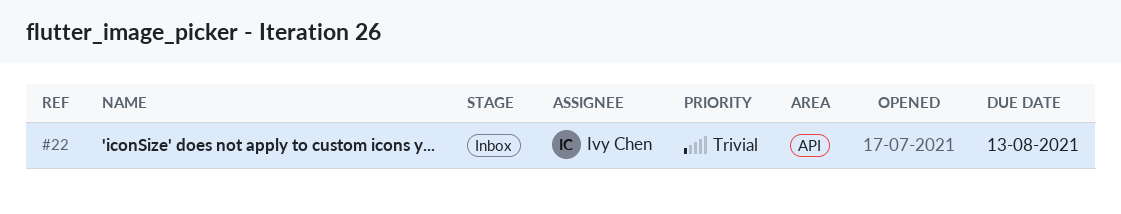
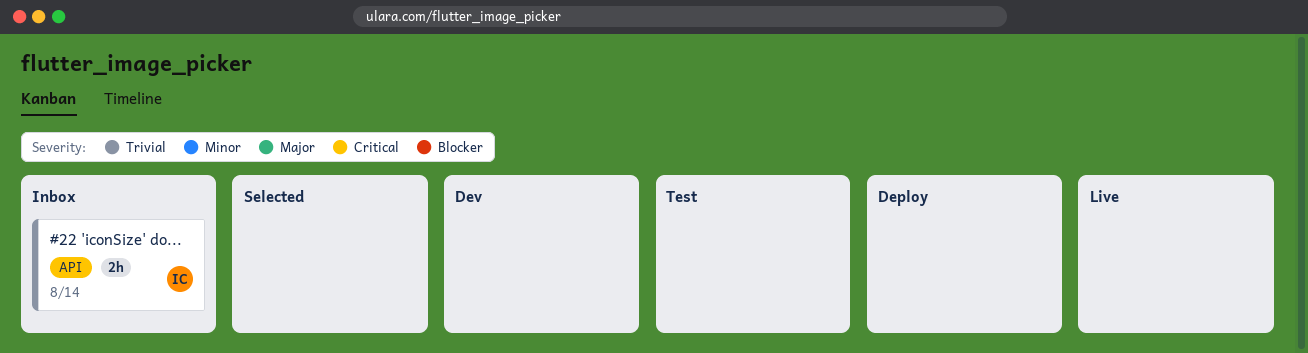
#22, due: Aug 13 -> Aug 14

